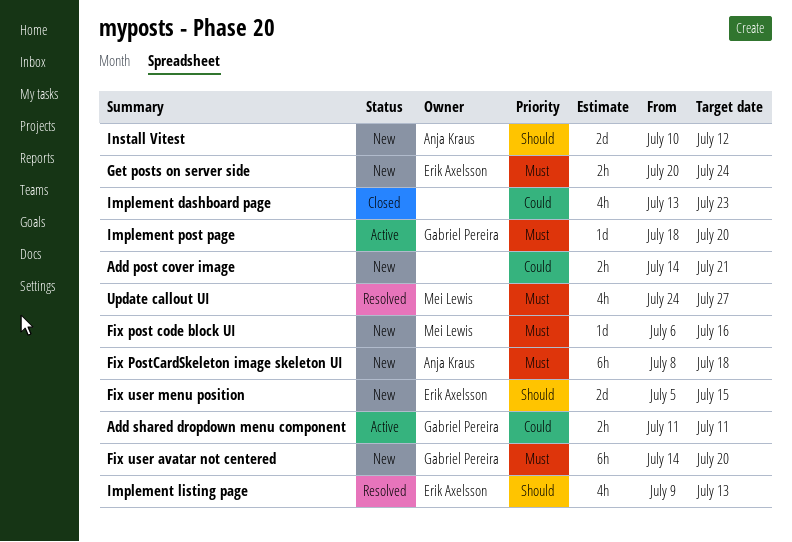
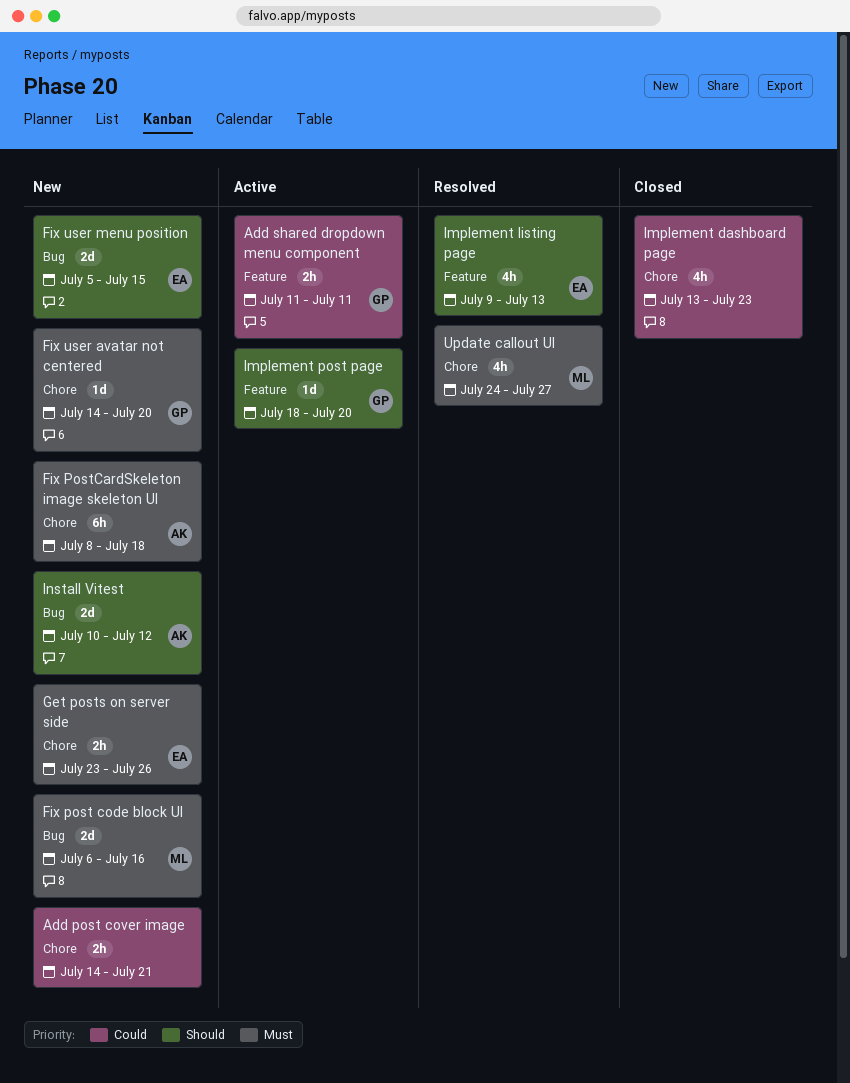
Fix post code block UI, estimate: 1d -> 2d
Fix user avatar not centered, estimate: 6h -> 1d
Get posts on server side, start: Jul 20 -> Jul 23
Get posts on server side, due: Jul 24 -> Jul 26
Implement post page, priority: Must -> Should

